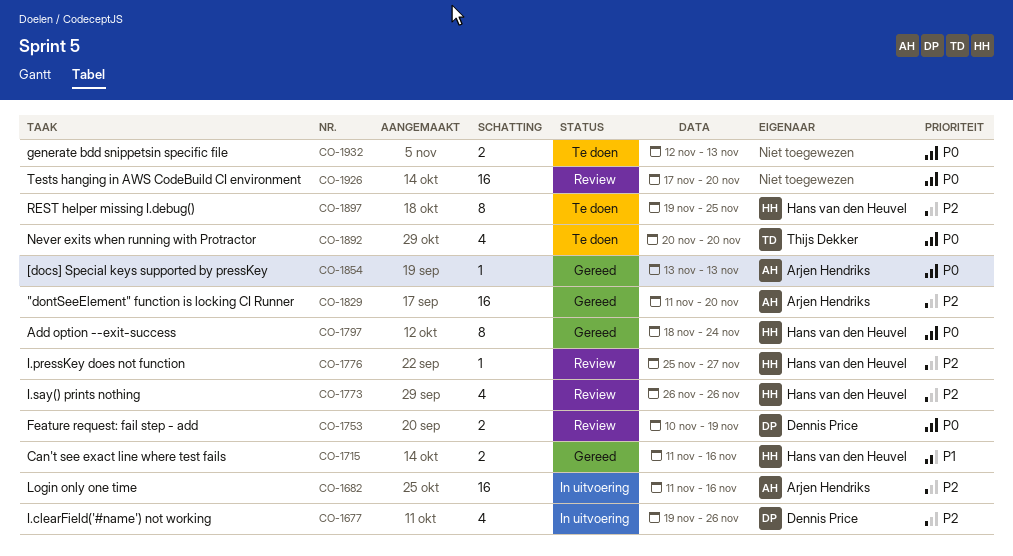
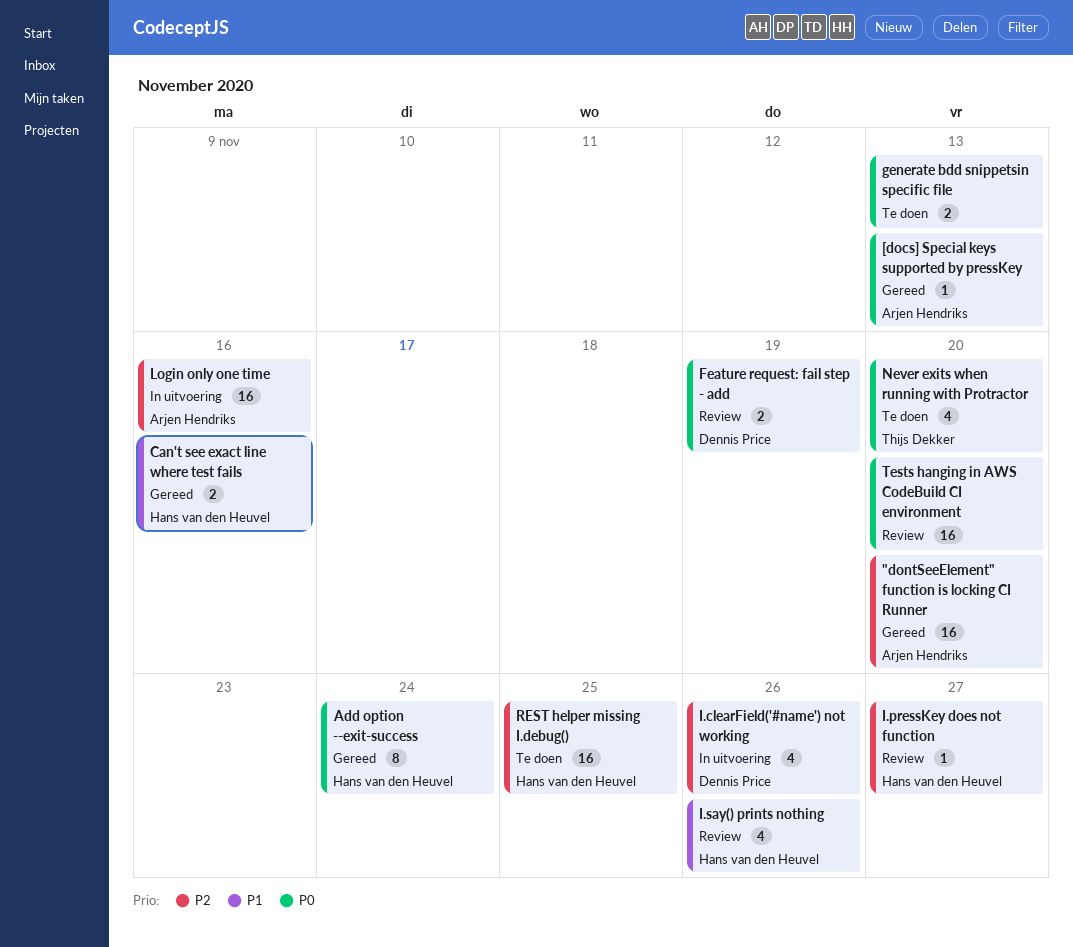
I.say() prints nothing, priority: P2 -> P1
REST helper missing I.debug(), estimate: 8 -> 16

